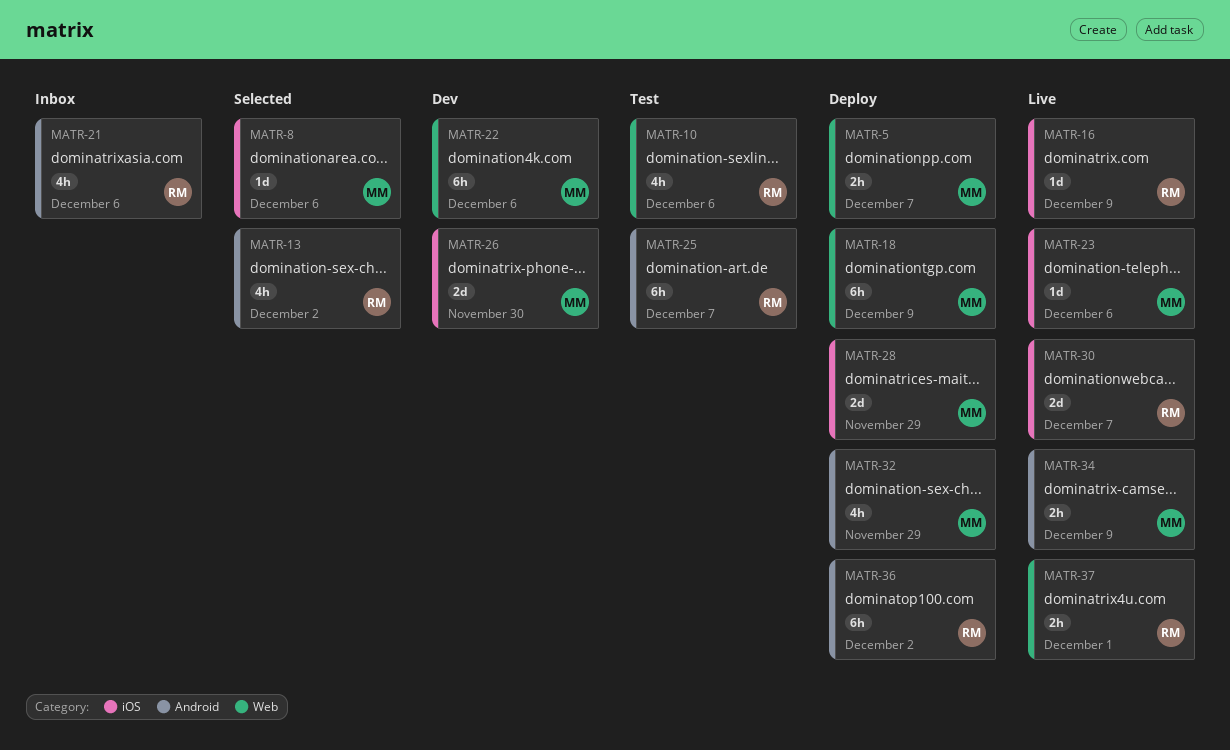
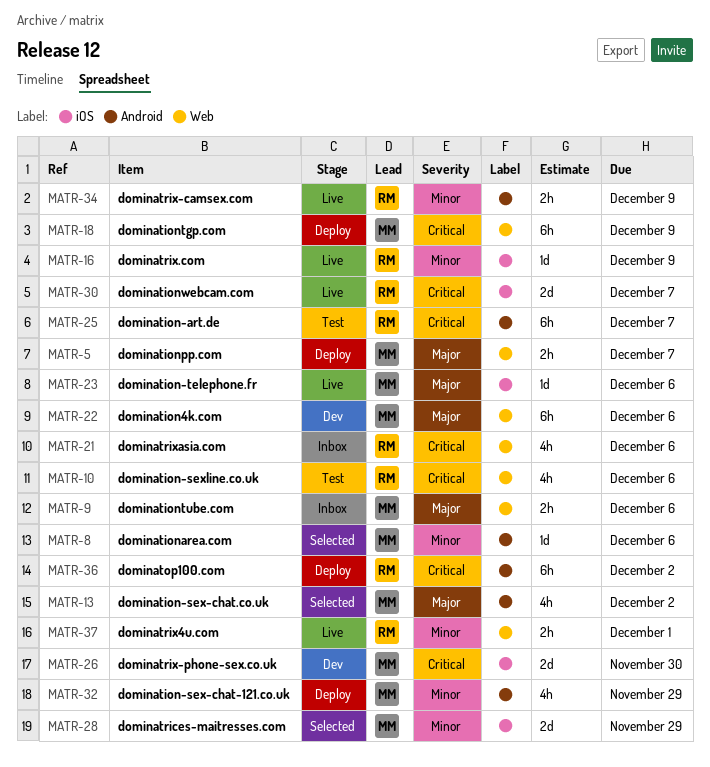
MATR-8, label: iOS -> Android
MATR-9: none -> present
MATR-13, owner: RM -> MM
MATR-21, label: Android -> Web
MATR-28, status: Deploy -> Selected
MATR-34, owner: MM -> RM

